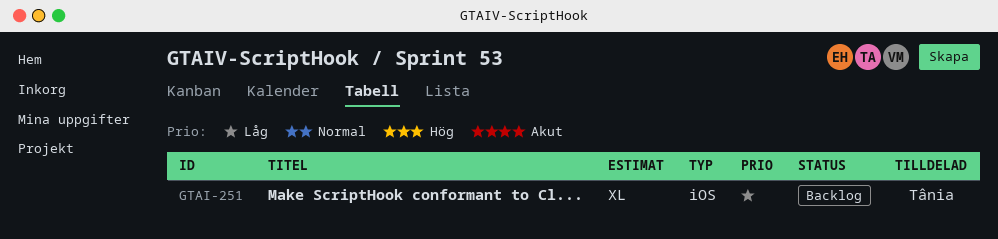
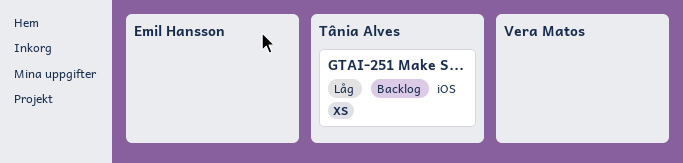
GTAI-251, estimate: XL -> XS

